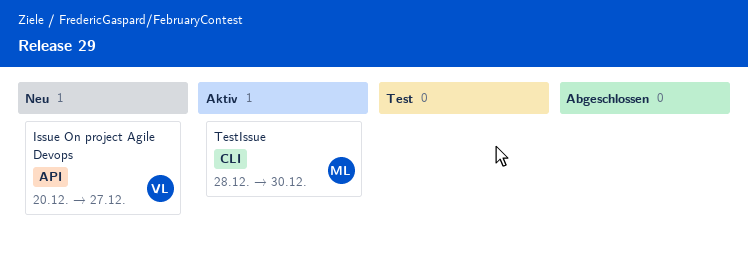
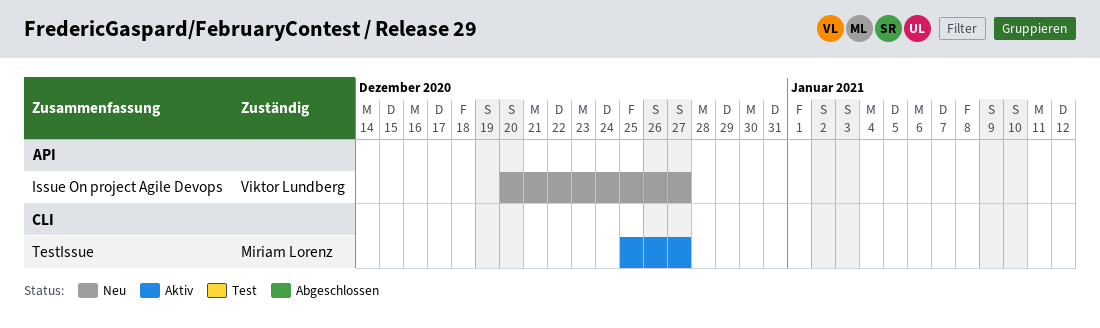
TestIssue, start: Dec 28 -> Dec 25
TestIssue, due: Dec 30 -> Dec 27

